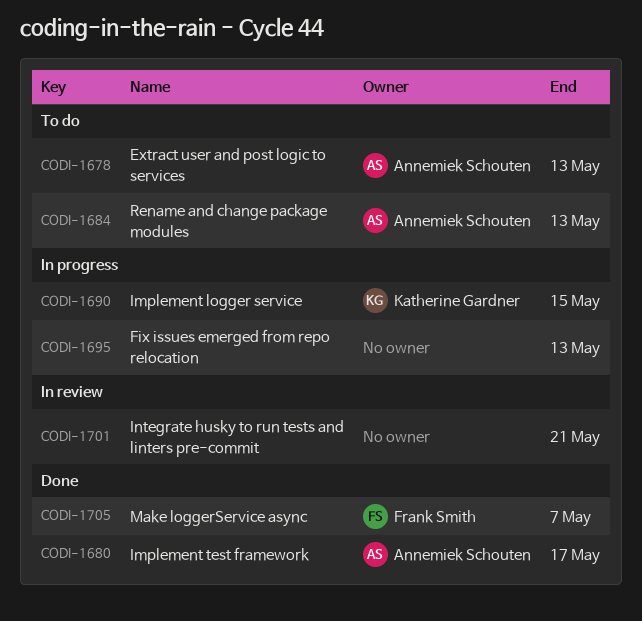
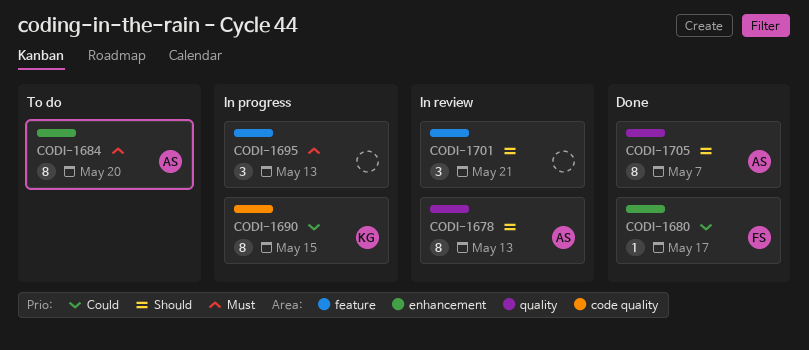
CODI-1678, status: To do -> In review
CODI-1680, owner: Annemiek Schouten -> Frank Smith
CODI-1684, due: May 13 -> May 20
CODI-1705, owner: Frank Smith -> Annemiek Schouten

